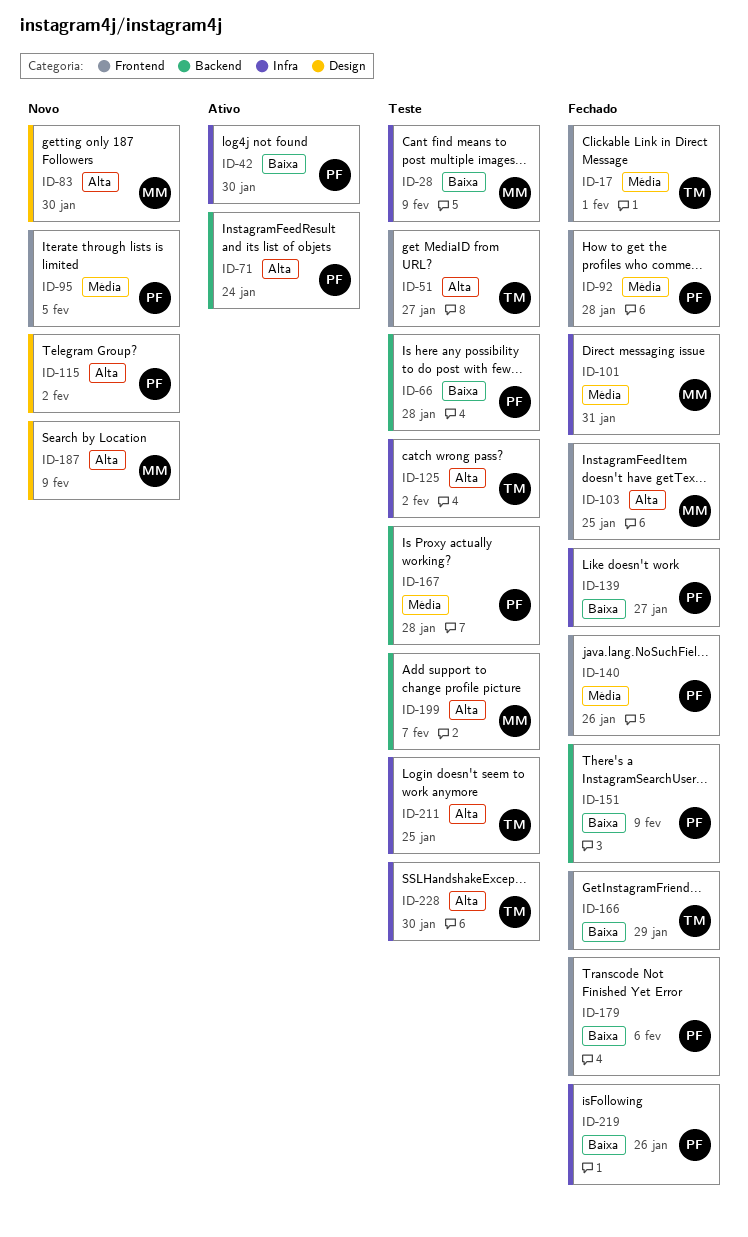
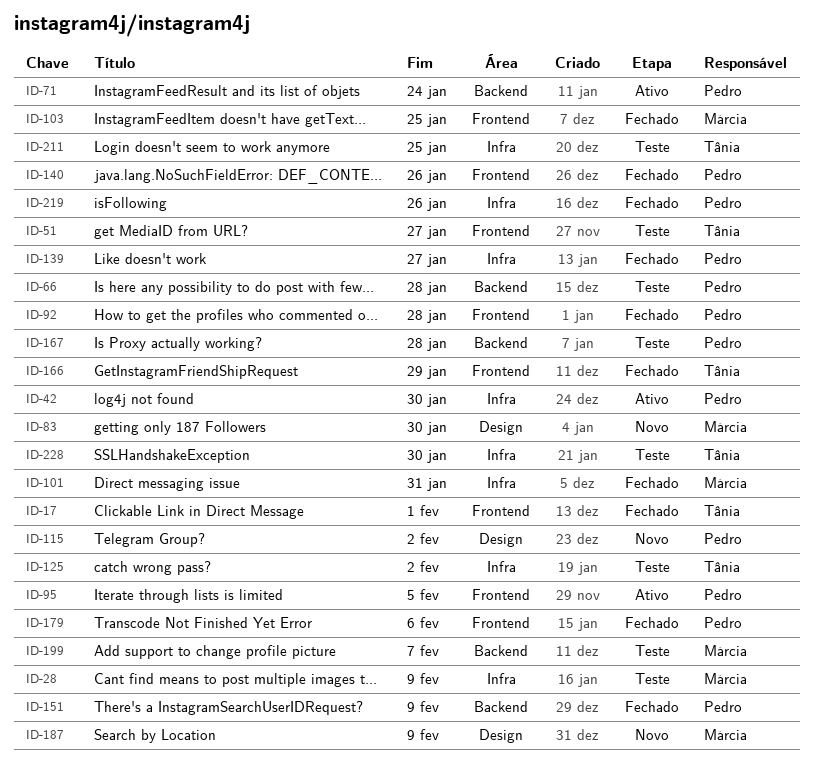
ID-95, status: Novo -> Ativo

